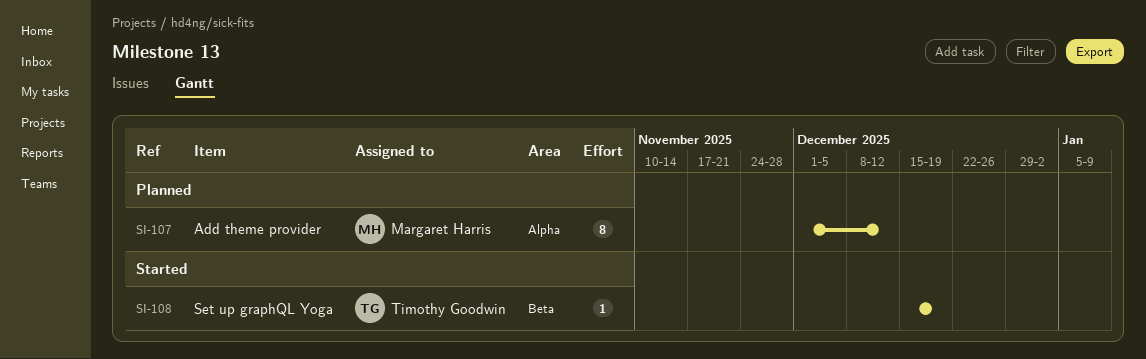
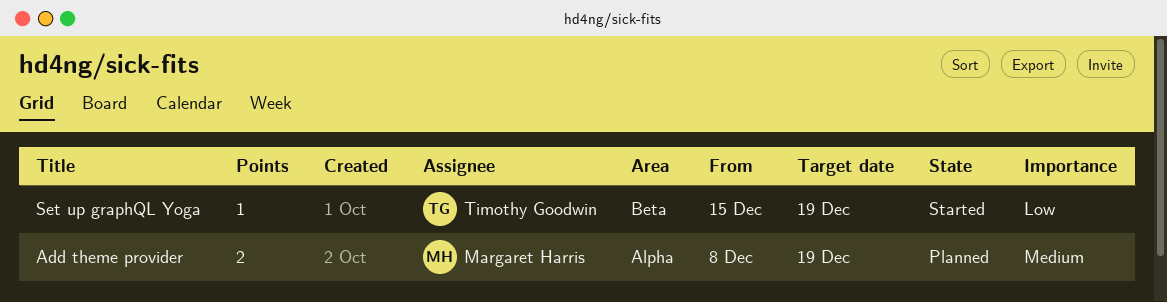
Add theme provider, estimate: 8 -> 2
Add theme provider, start: Dec 1 -> Dec 8
Add theme provider, due: Dec 12 -> Dec 19

